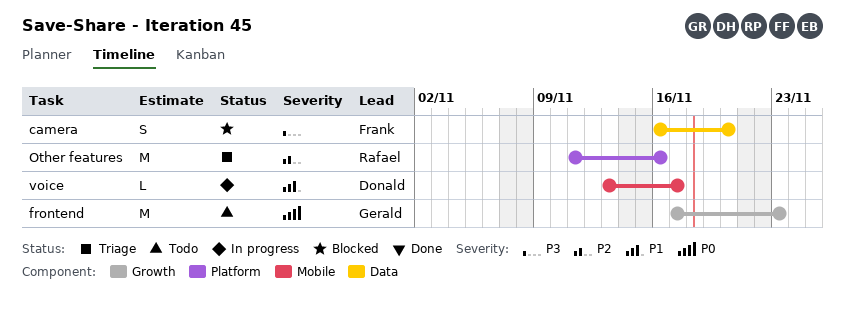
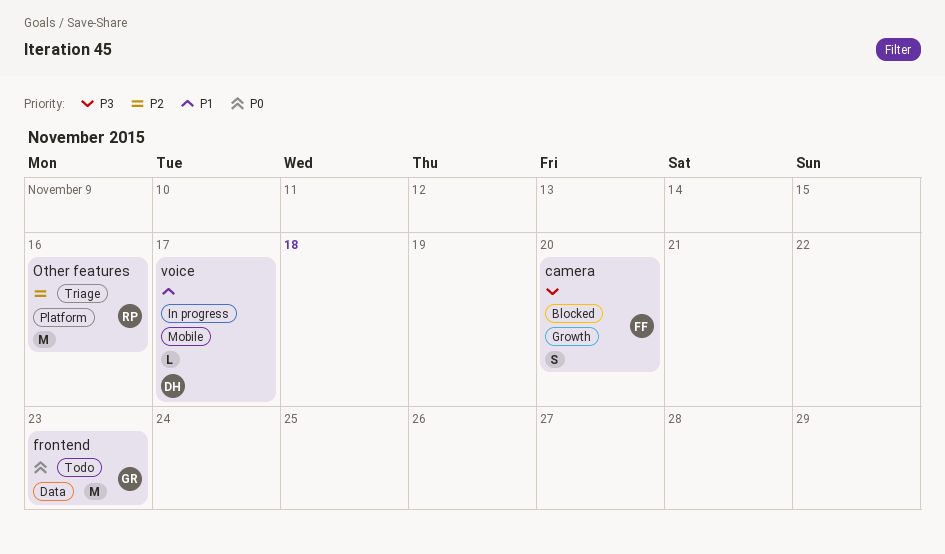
camera, label: Data -> Growth
frontend, label: Growth -> Data

